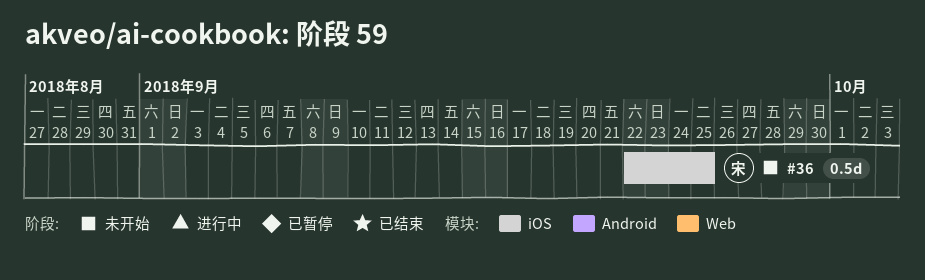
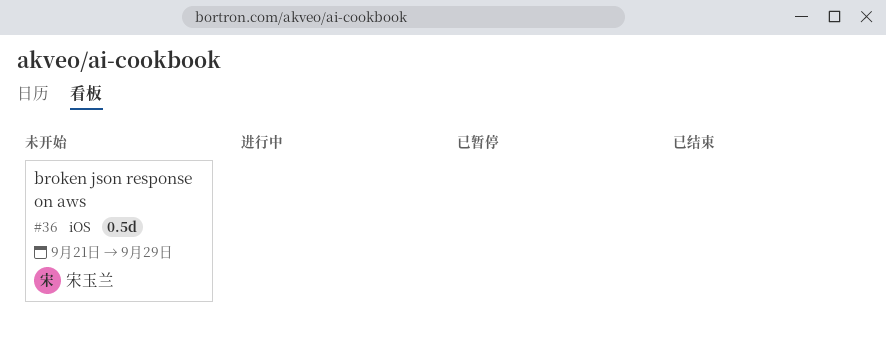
#36, start: Sep 22 -> Sep 21
#36, due: Sep 25 -> Sep 29

